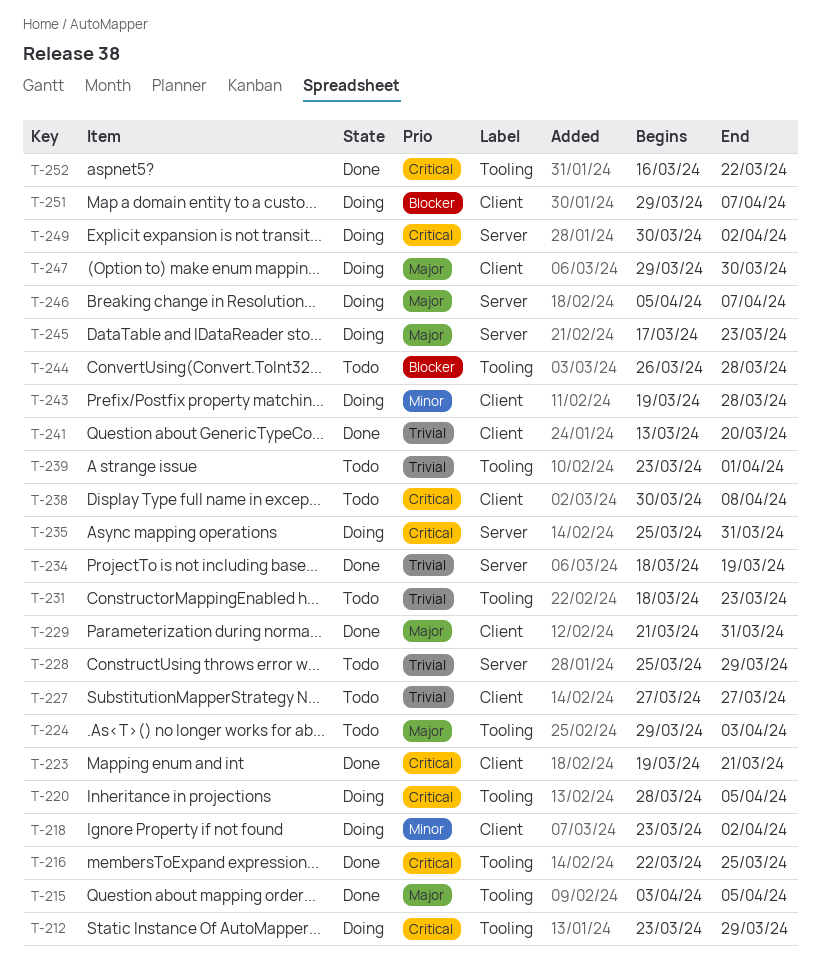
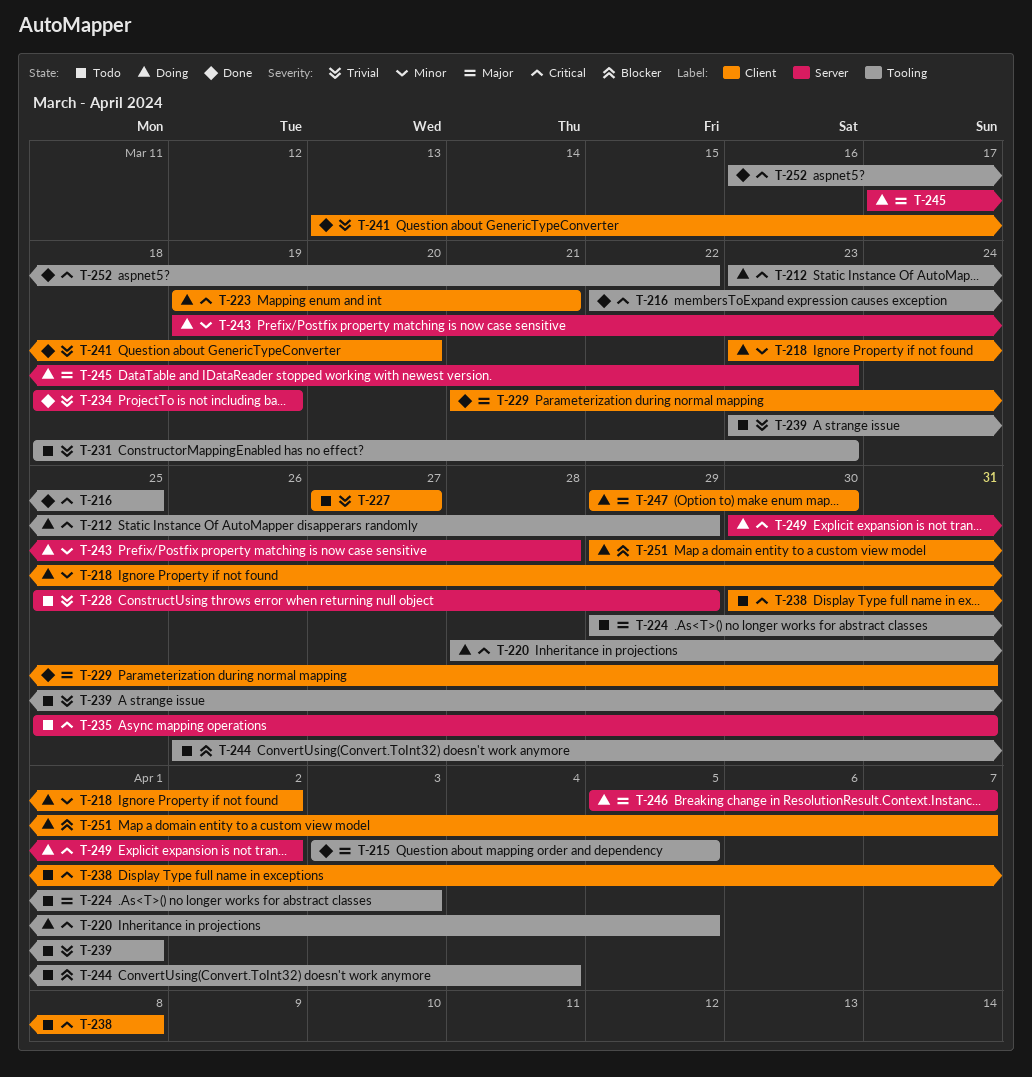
T-223, status: Done -> Doing
T-235, status: Doing -> Todo
T-243, label: Client -> Server
T-244, due: Mar 28 -> Apr 4

